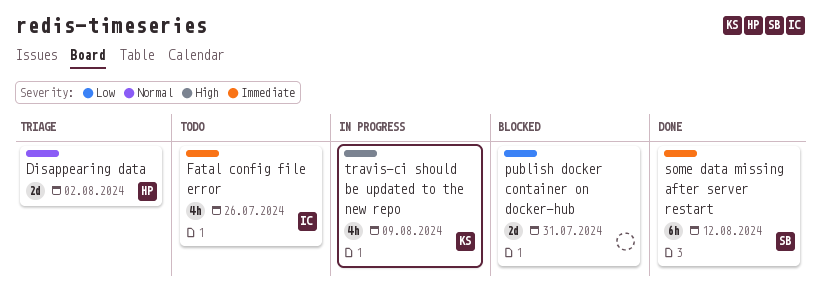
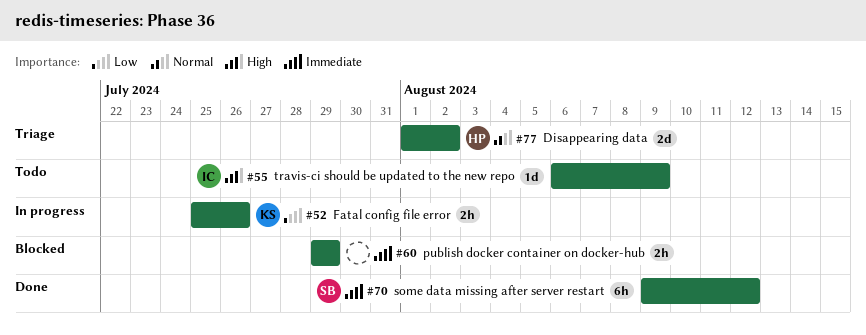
Fatal config file error, status: Todo -> In progress
Fatal config file error, owner: IC -> KS
Fatal config file error, priority: Immediate -> Low
Fatal config file error, estimate: 4h -> 2h
publish docker container on docker-hub, priority: Low -> Immediate
publish docker container on docker-hub, estimate: 2d -> 2h
publish docker container on docker-hub, due: Jul 31 -> Jul 29
travis-ci should be updated to the new repo, status: In progress -> Todo
travis-ci should be updated to the new repo, owner: KS -> IC
travis-ci should be updated to the new repo, estimate: 4h -> 1d

